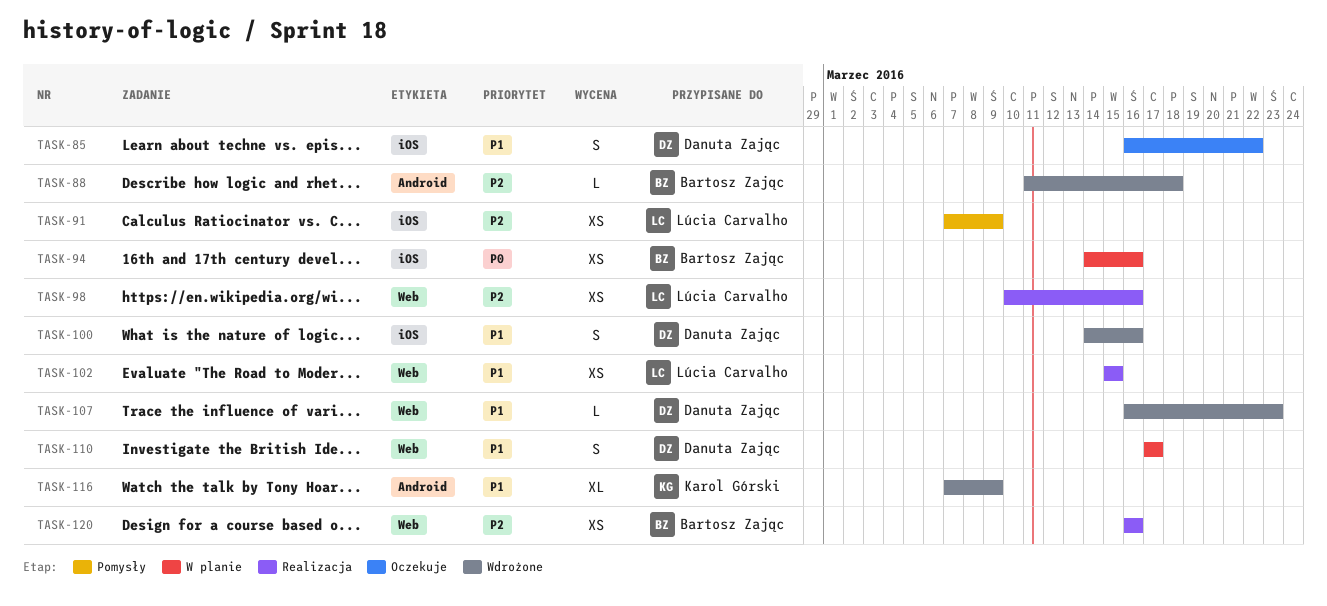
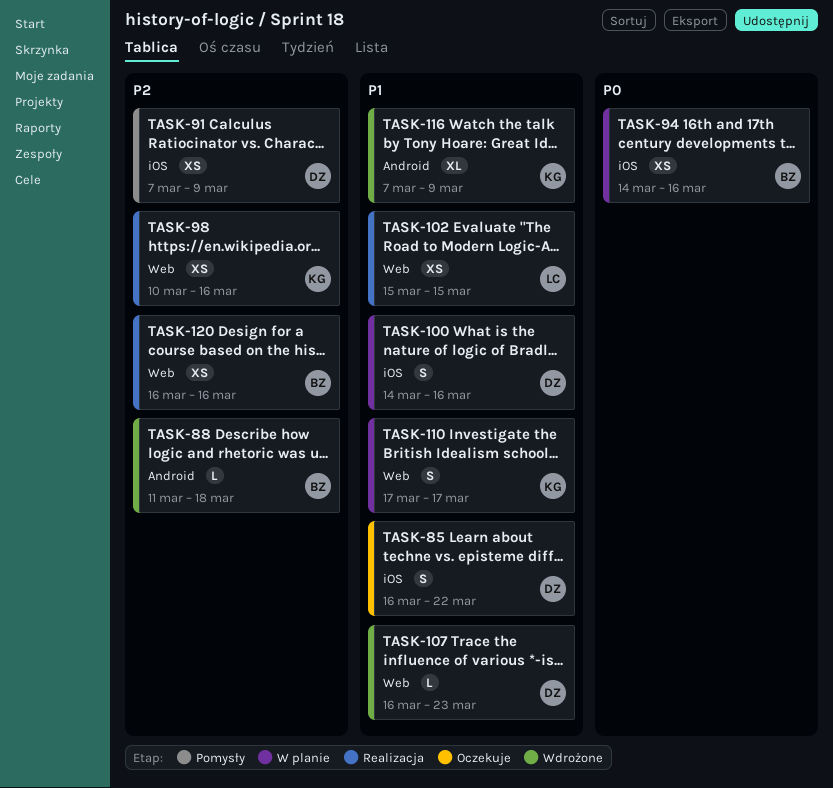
TASK-91, owner: Lúcia Carvalho -> Danuta Zając
TASK-98, owner: Lúcia Carvalho -> Karol Górski
TASK-100, status: Wdrożone -> W planie
TASK-110, owner: Danuta Zając -> Karol Górski

